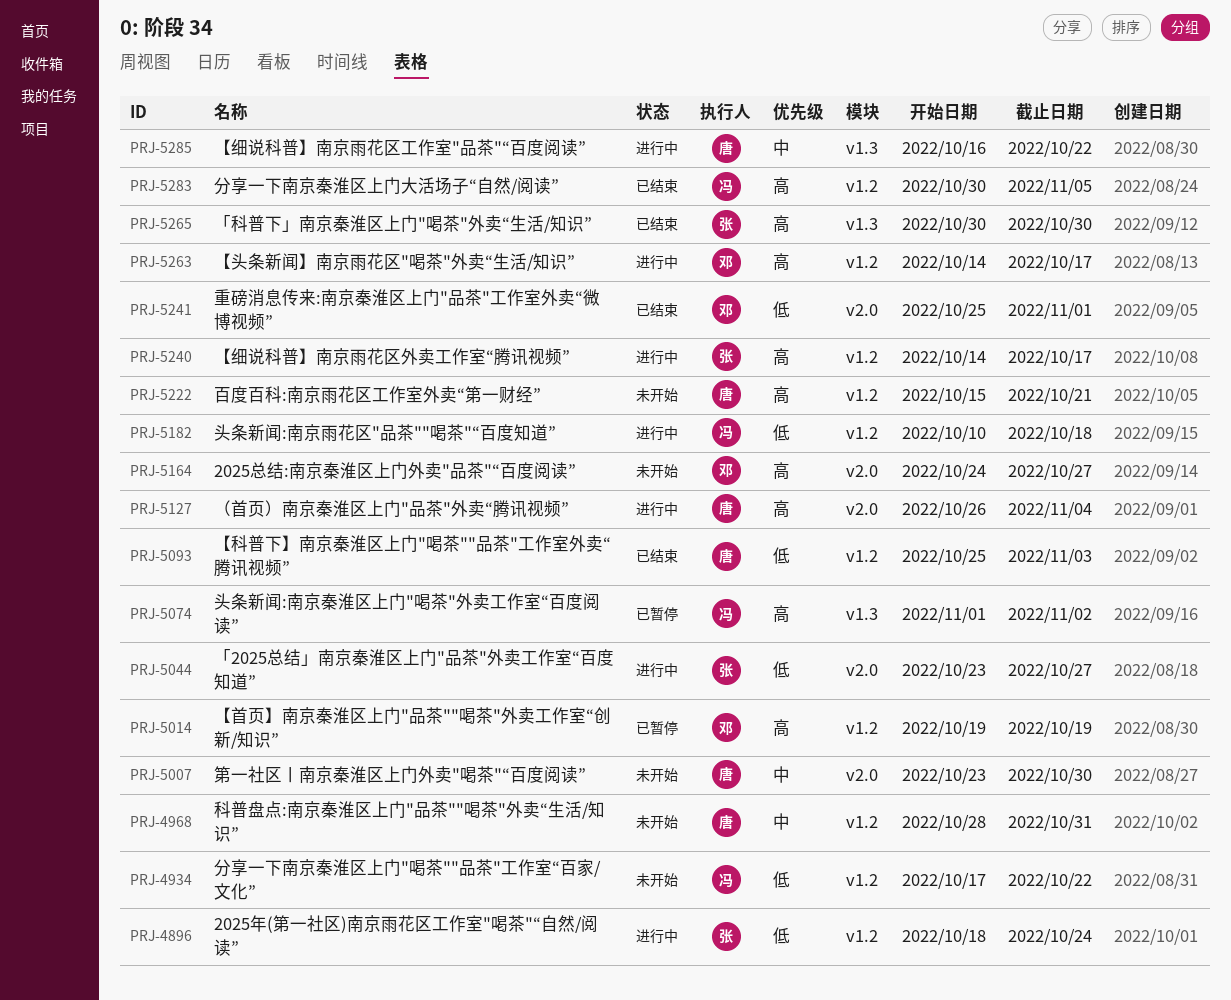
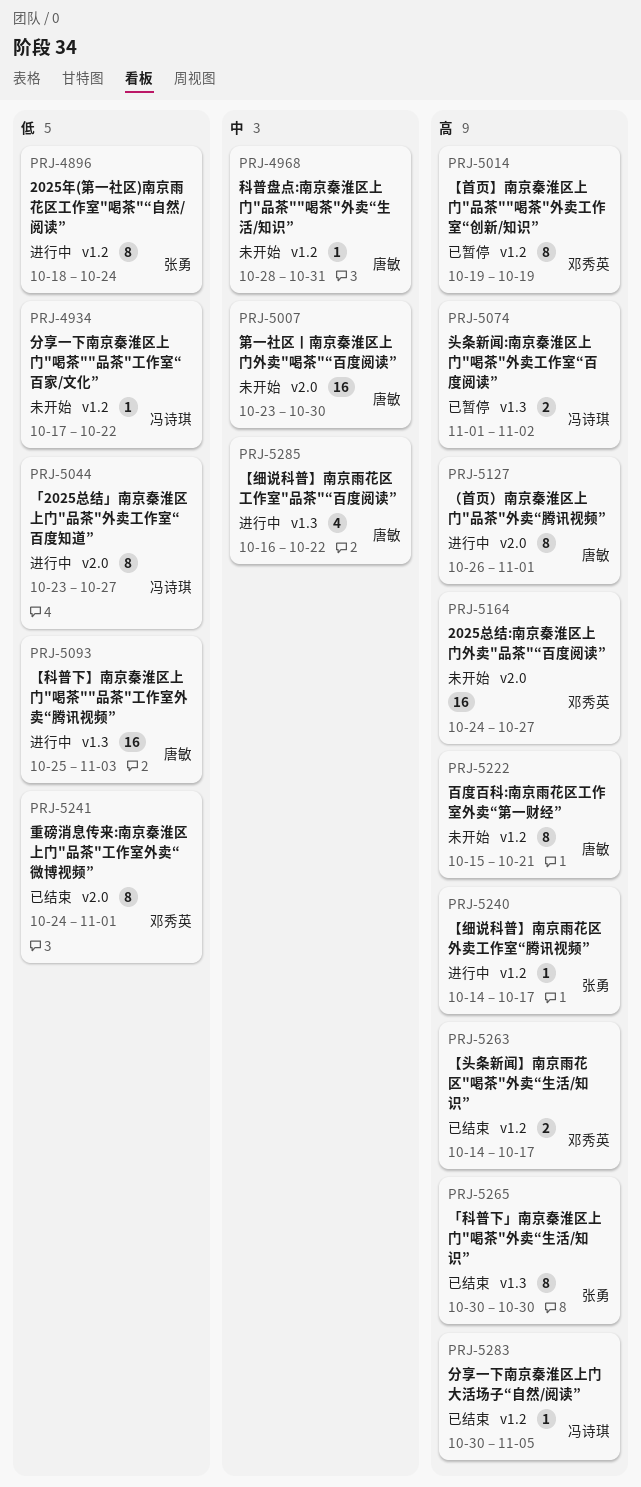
PRJ-5044, owner: 张勇 -> 冯诗琪
PRJ-5093, status: 已结束 -> 进行中
PRJ-5093, label: v1.2 -> v1.3
PRJ-5127, due: Nov 4 -> Nov 1
PRJ-5182: present -> none
PRJ-5241, start: Oct 25 -> Oct 24
PRJ-5263, status: 进行中 -> 已结束

